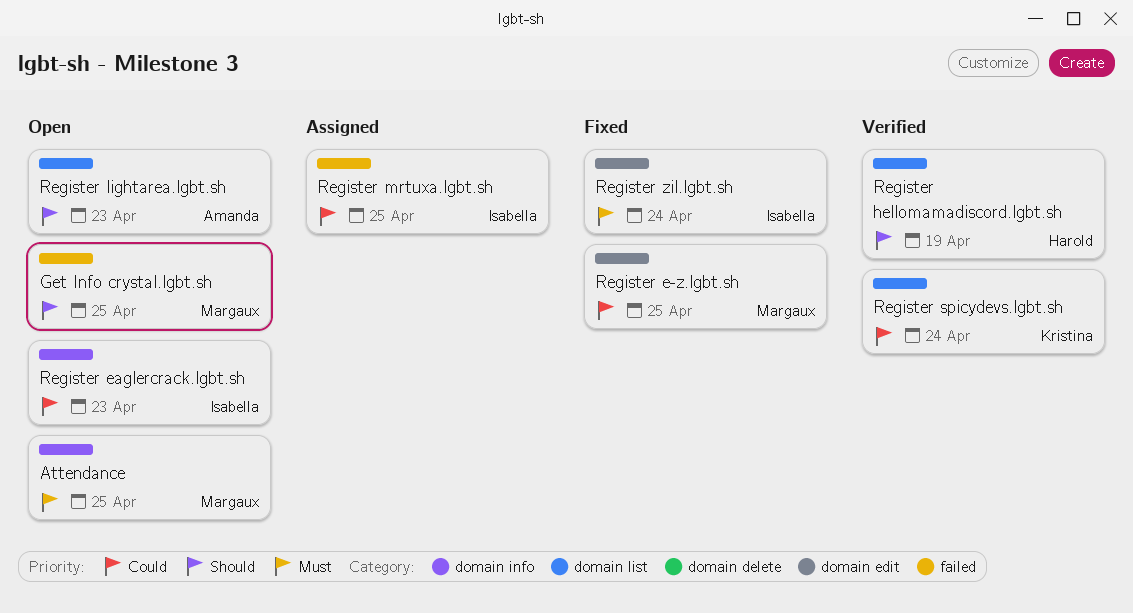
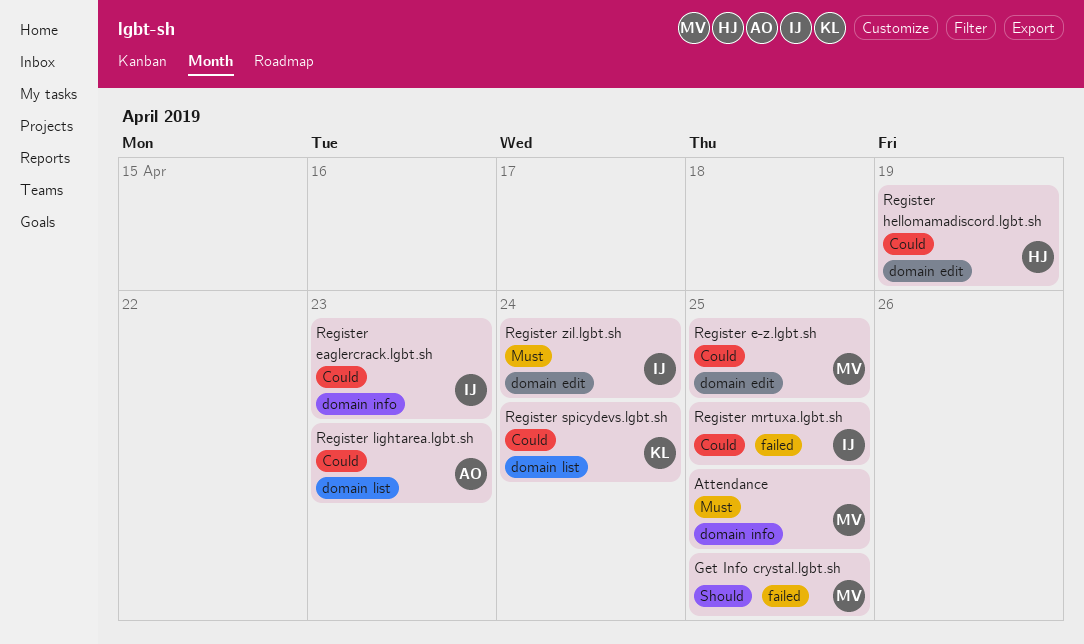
Register hellomamadiscord.lgbt.sh, priority: Should -> Could
Register hellomamadiscord.lgbt.sh, label: domain list -> domain edit
Register lightarea.lgbt.sh, priority: Should -> Could

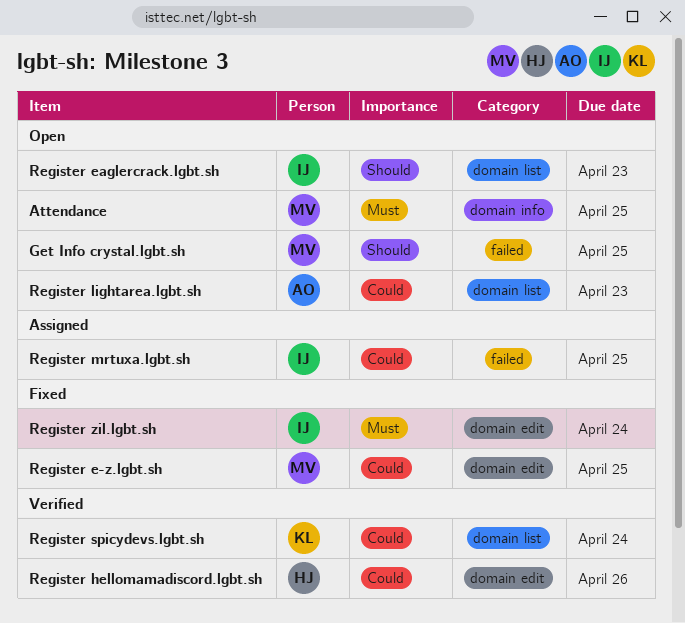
Register eaglercrack.lgbt.sh, priority: Could -> Should
Register eaglercrack.lgbt.sh, label: domain info -> domain list
Register hellomamadiscord.lgbt.sh, due: Apr 19 -> Apr 26

